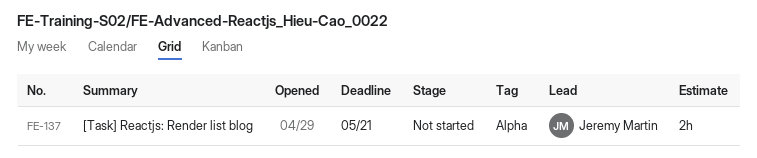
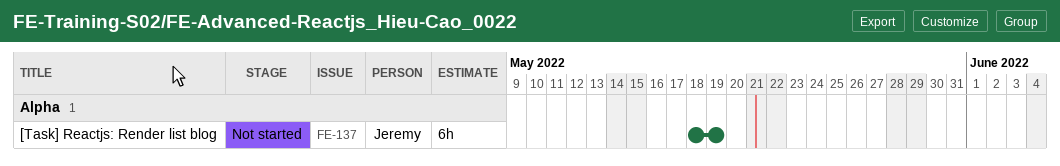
FE-137, estimate: 2h -> 6h
FE-137, due: May 21 -> May 19

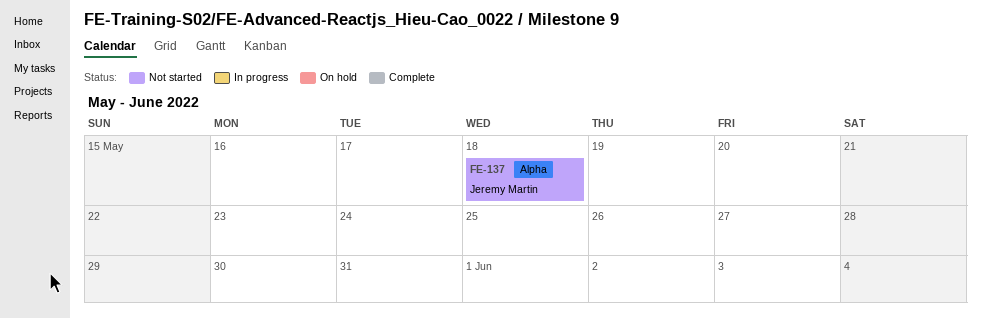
FE-137, due: May 19 -> May 18

